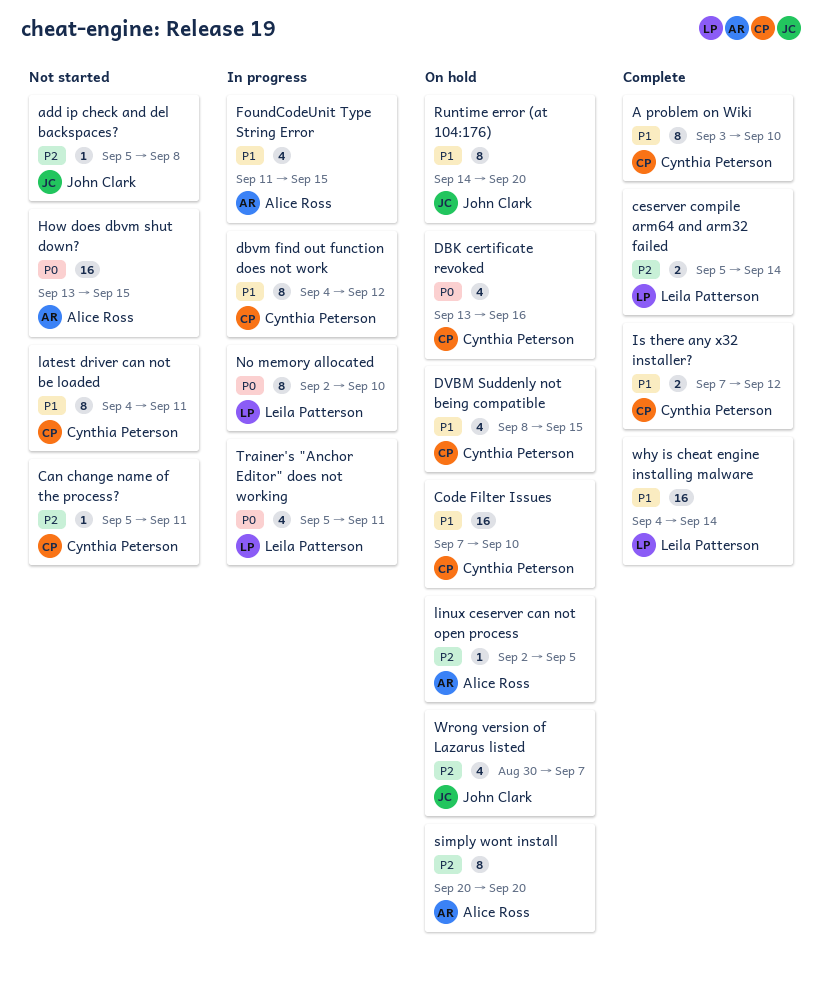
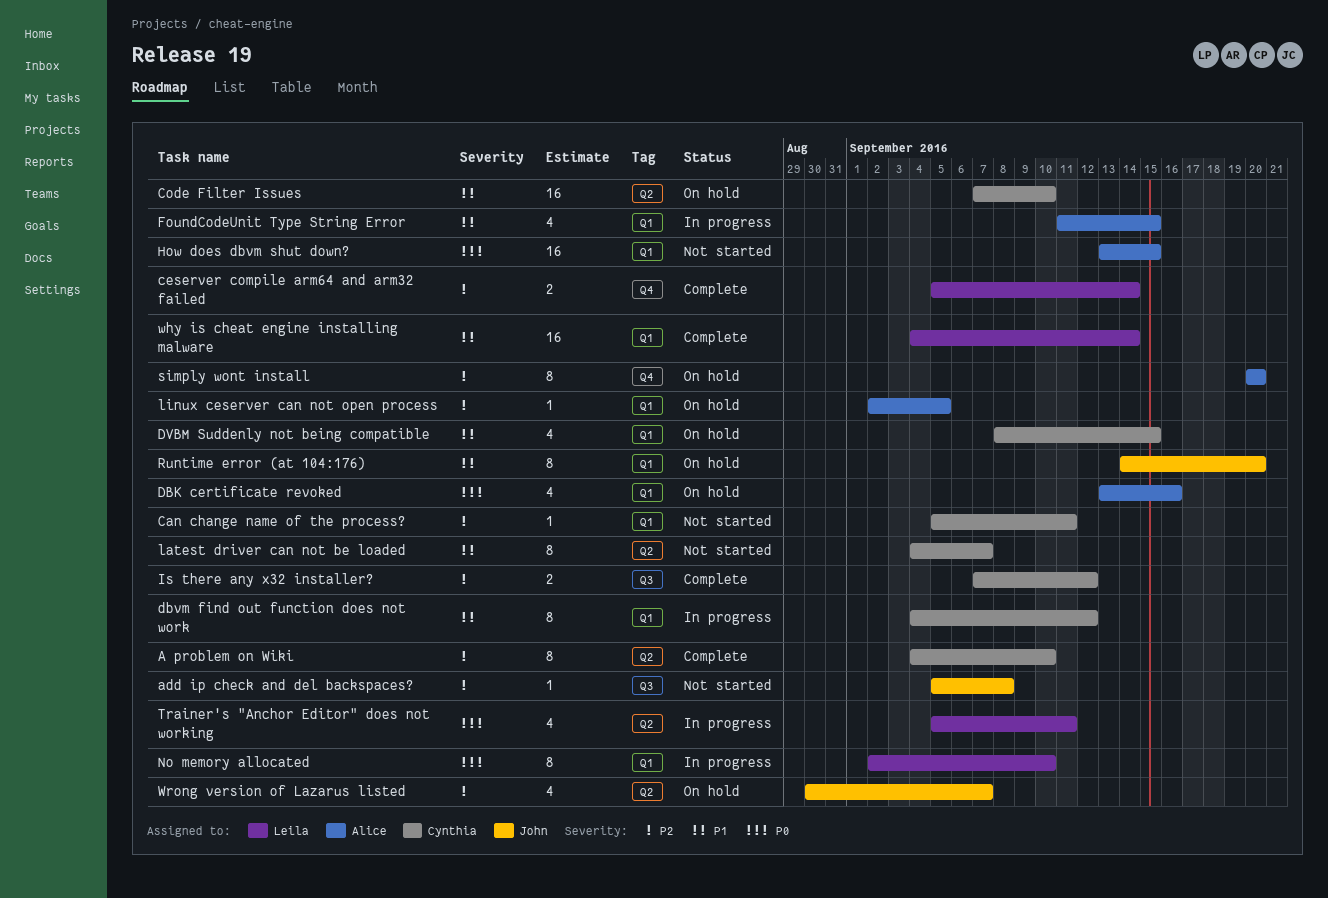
A problem on Wiki, priority: P1 -> P2
A problem on Wiki, start: Sep 3 -> Sep 4
DBK certificate revoked, owner: Cynthia Peterson -> Alice Ross
Is there any x32 installer?, priority: P1 -> P2
latest driver can not be loaded, due: Sep 11 -> Sep 7

